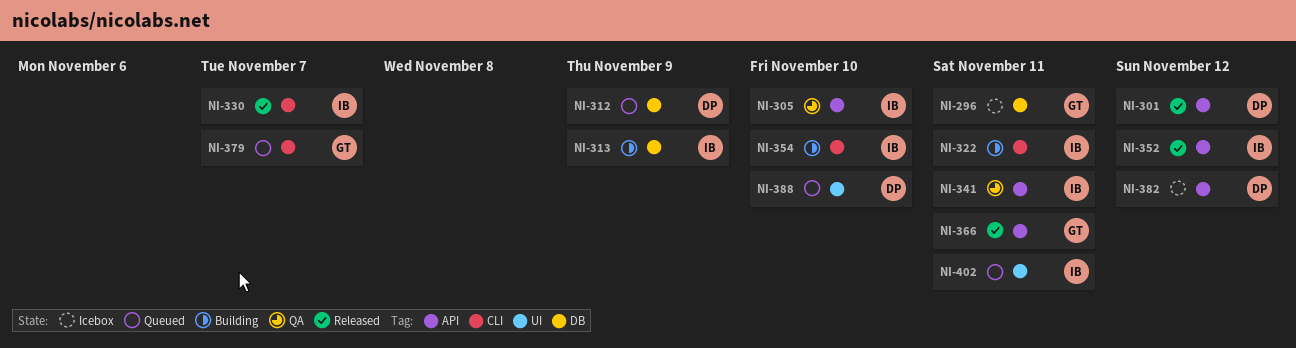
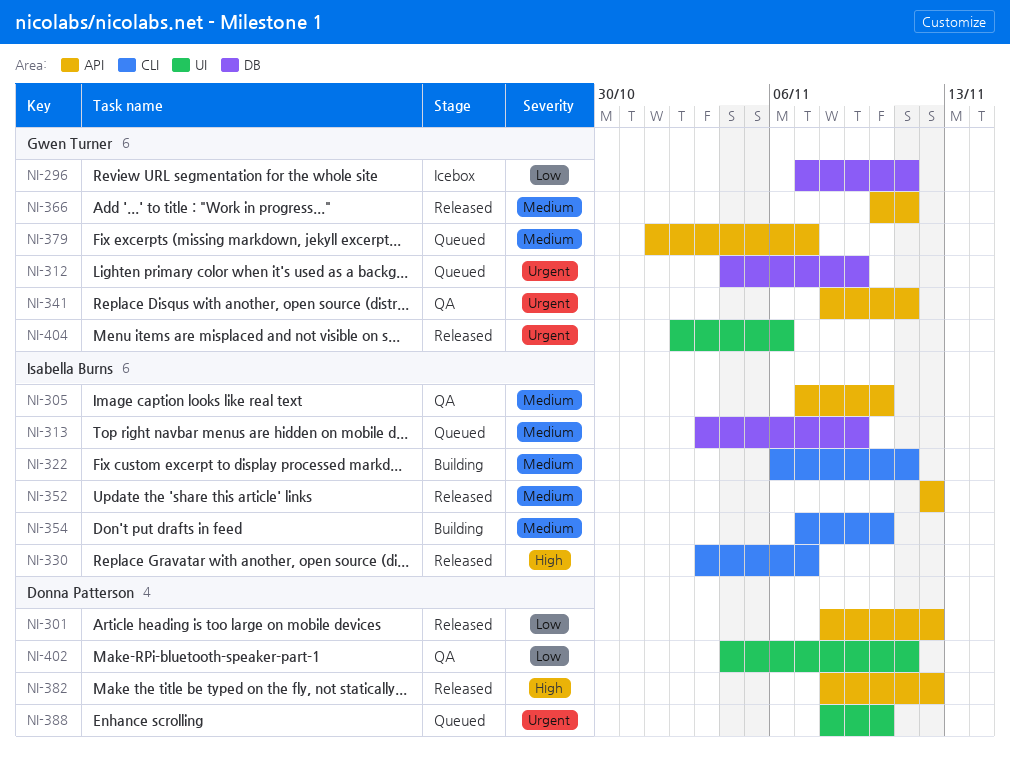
NI-312, owner: Donna Patterson -> Gwen Turner
NI-313, status: Building -> Queued
NI-341, owner: Isabella Burns -> Gwen Turner
NI-379, label: CLI -> API
NI-382, status: Icebox -> Released
NI-402, status: Queued -> QA
NI-402, owner: Isabella Burns -> Donna Patterson
NI-404: none -> present

